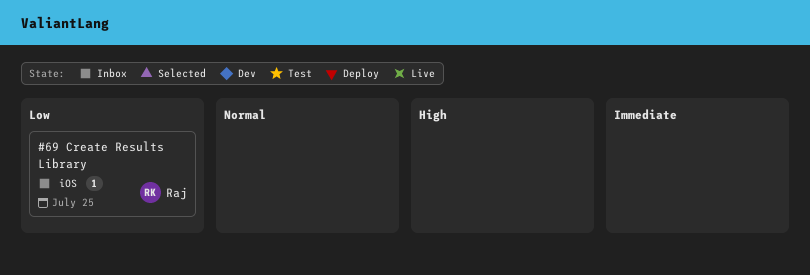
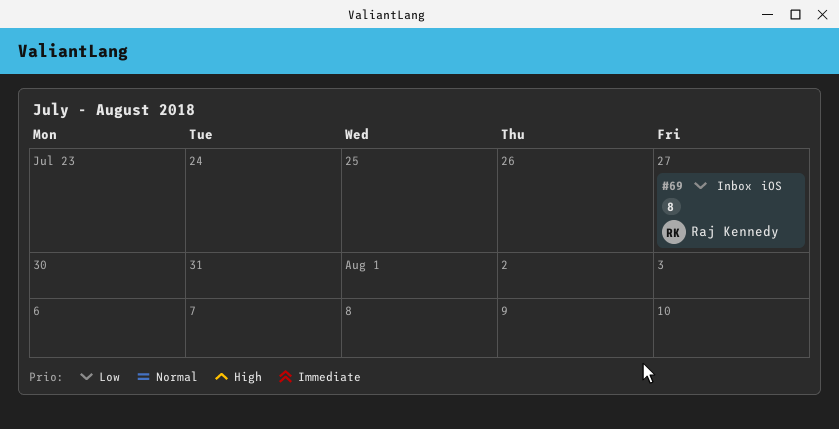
#69, estimate: 1 -> 8
#69, due: Jul 25 -> Jul 27

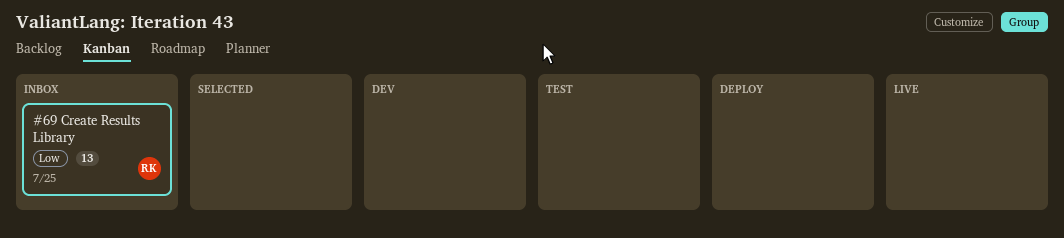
#69, estimate: 8 -> 13
#69, due: Jul 27 -> Jul 25

